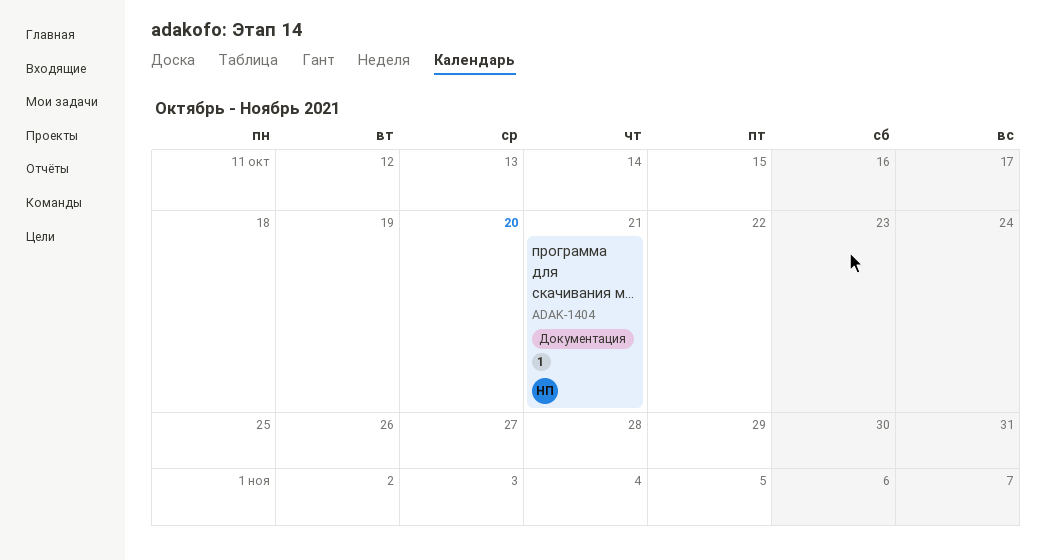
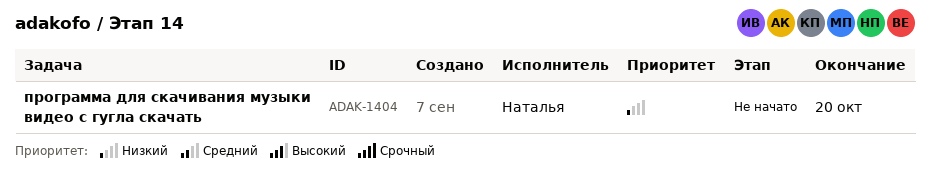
ADAK-1404, due: Oct 21 -> Oct 20

